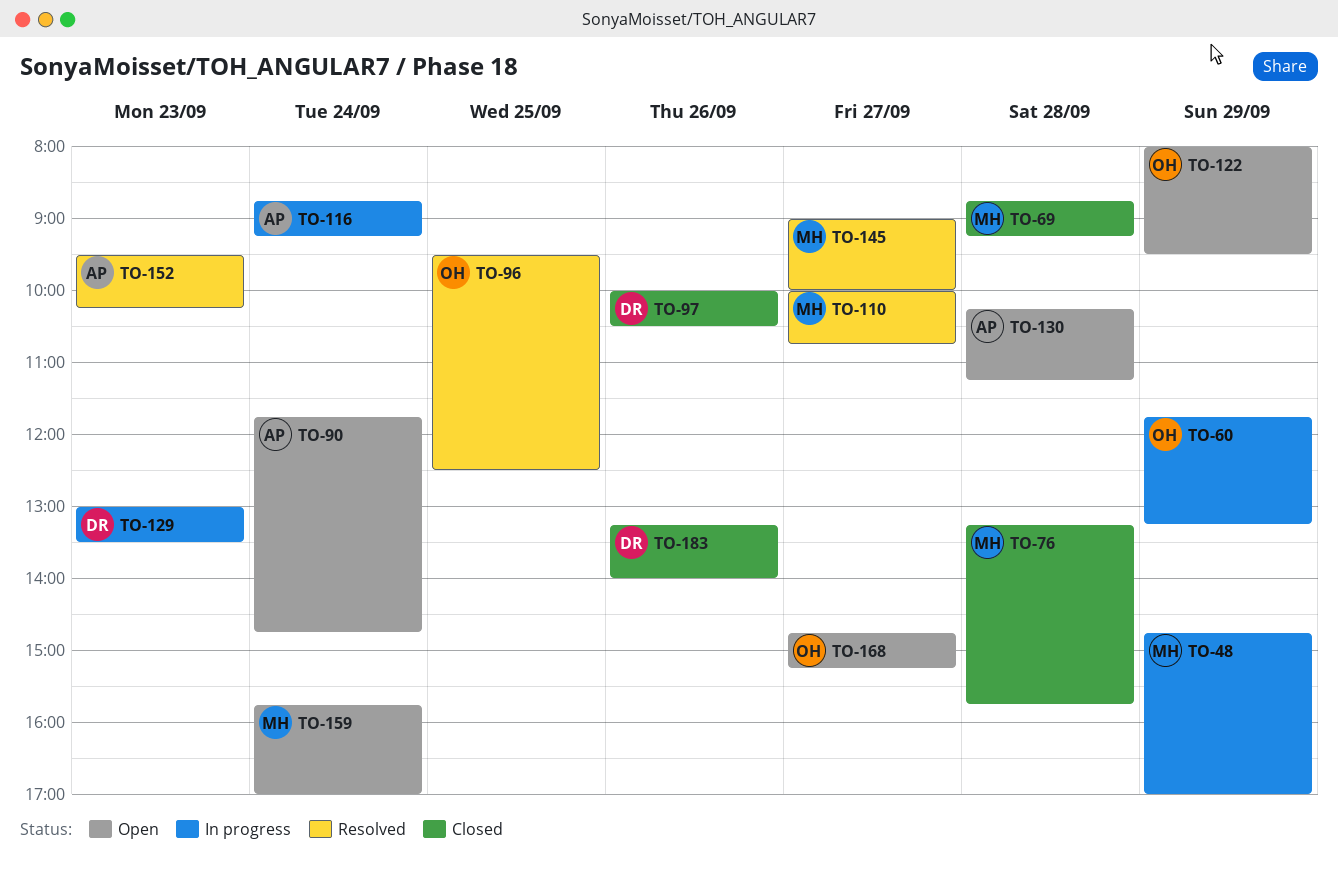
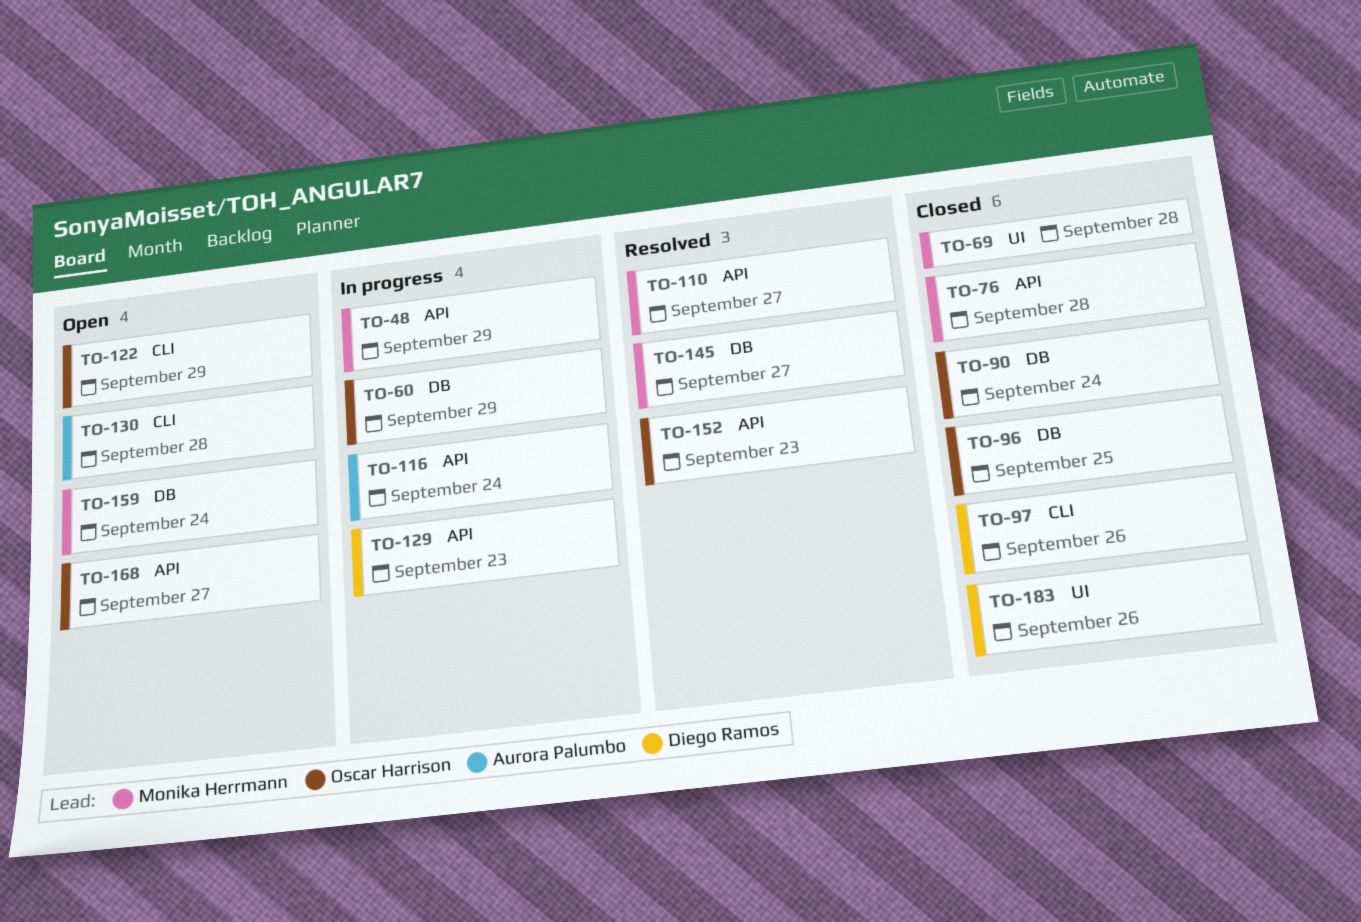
TO-90, status: Open -> Closed
TO-90, owner: Aurora Palumbo -> Oscar Harrison
TO-96, status: Resolved -> Closed
TO-152, owner: Aurora Palumbo -> Oscar Harrison

